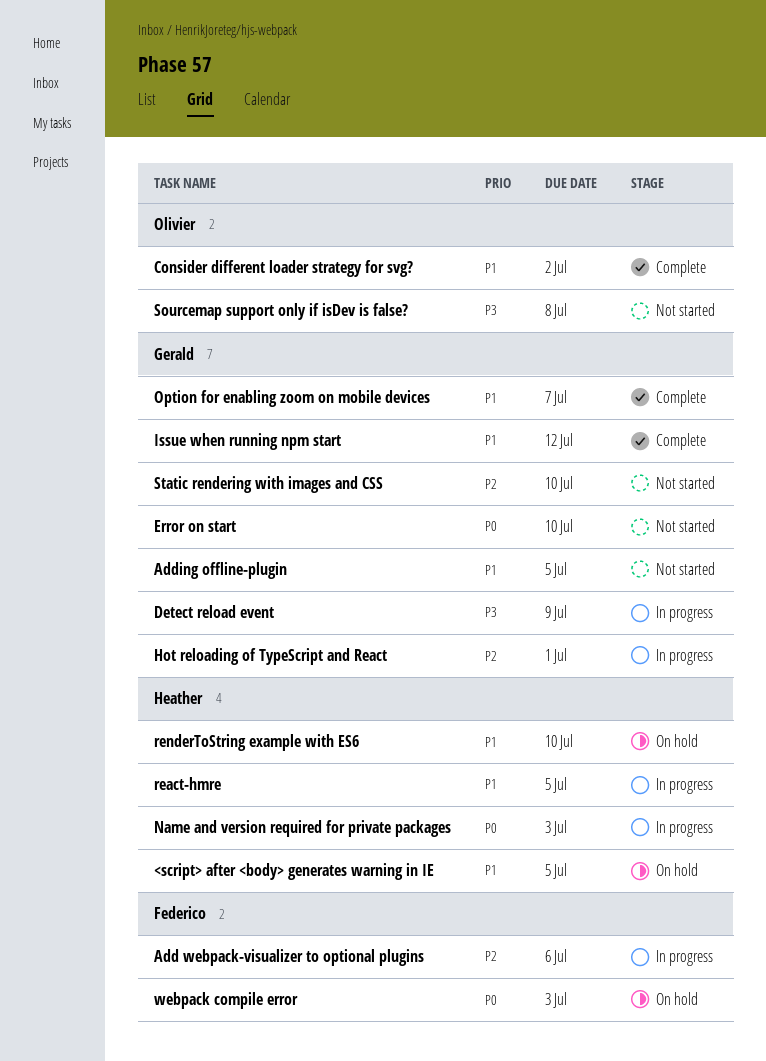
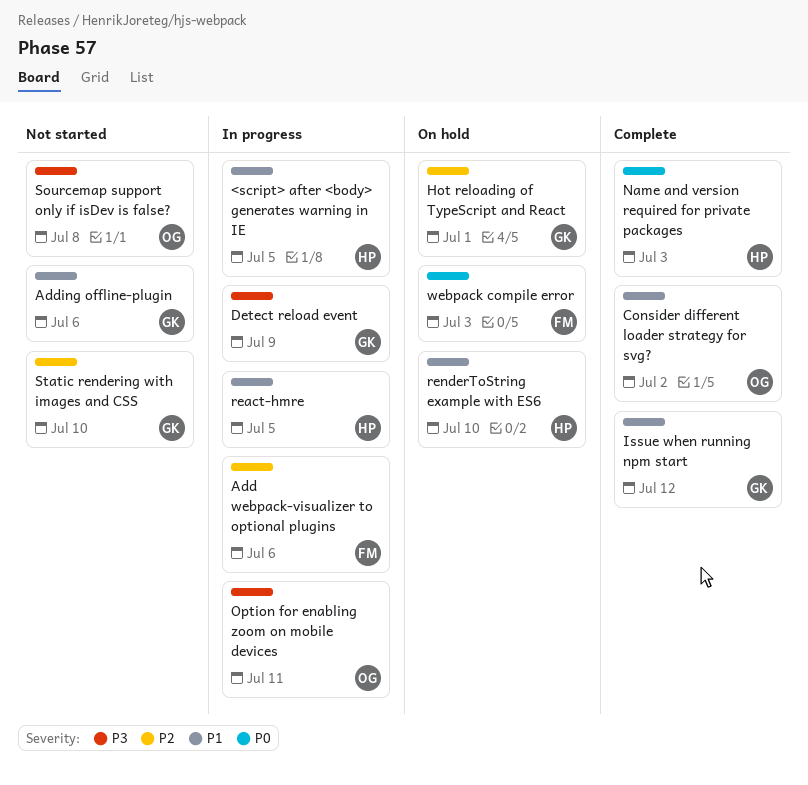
<script> after <body> generates warning in IE, status: On hold -> In progress
Adding offline-plugin, due: Jul 5 -> Jul 6
Error on start: present -> none
Hot reloading of TypeScript and React, status: In progress -> On hold
Name and version required for private packages, status: In progress -> Complete
Option for enabling zoom on mobile devices, status: Complete -> In progress
Option for enabling zoom on mobile devices, owner: Gerald -> Olivier
Option for enabling zoom on mobile devices, priority: P1 -> P3
Option for enabling zoom on mobile devices, due: Jul 7 -> Jul 11

